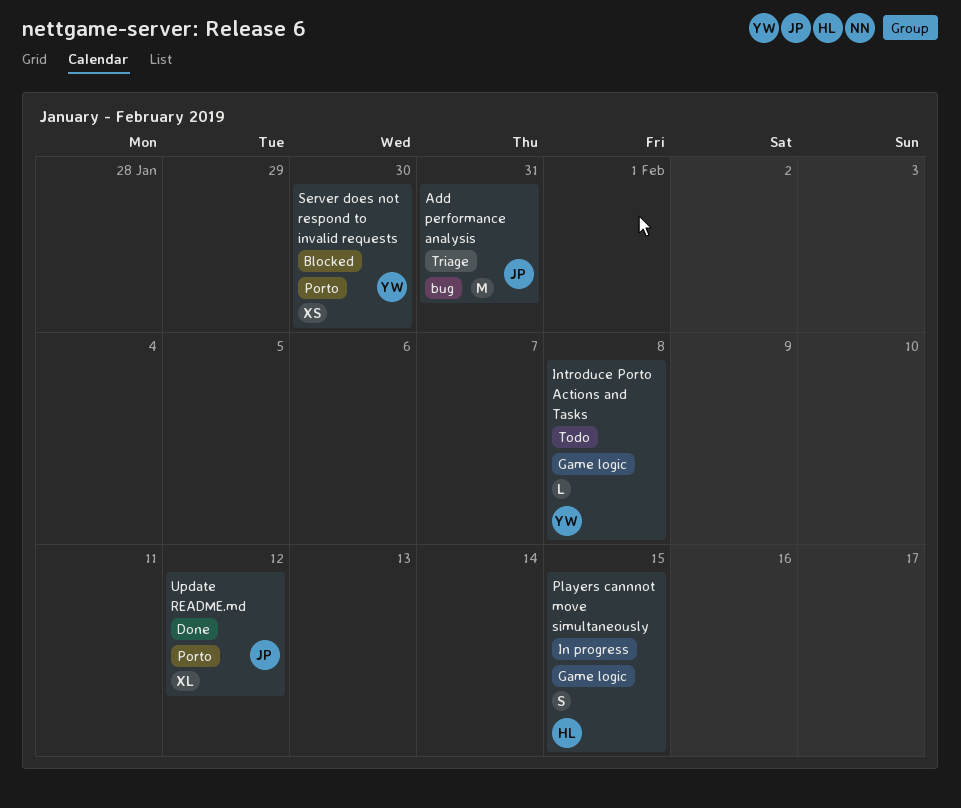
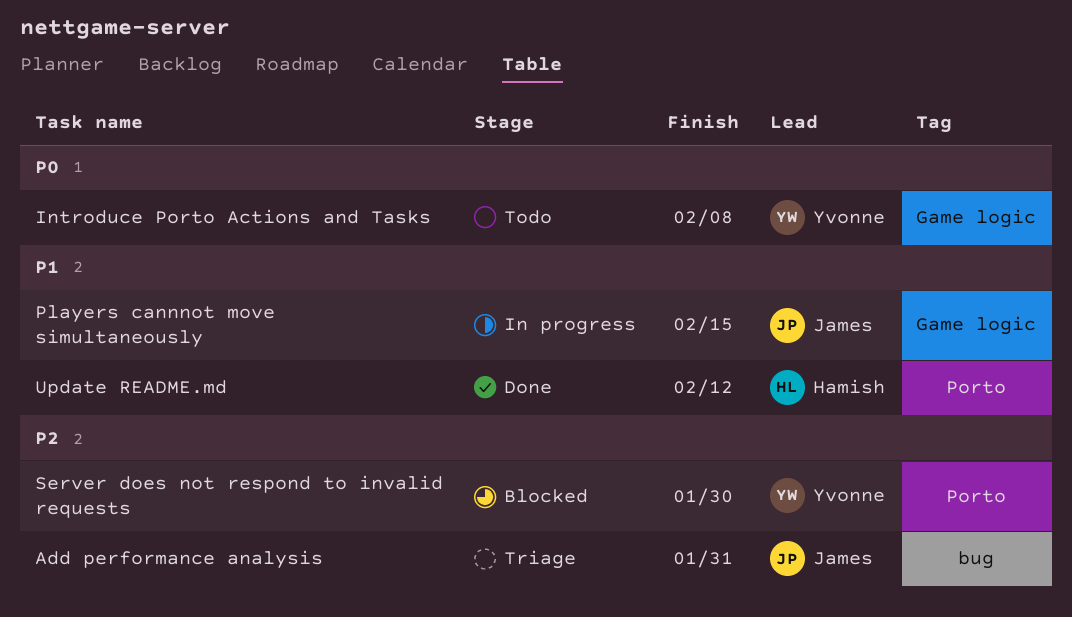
Players cannnot move simultaneously, owner: Hamish -> James
Update README.md, owner: James -> Hamish

